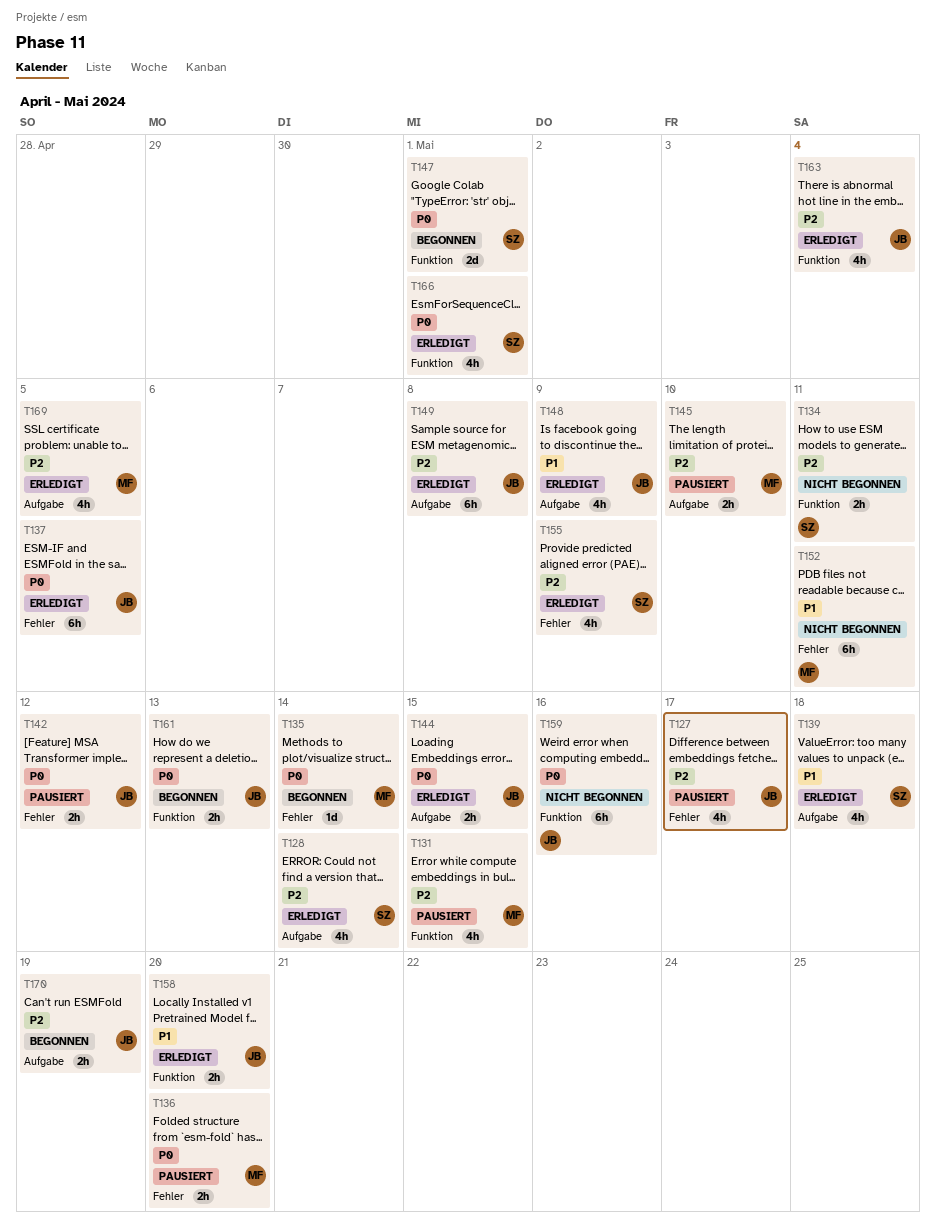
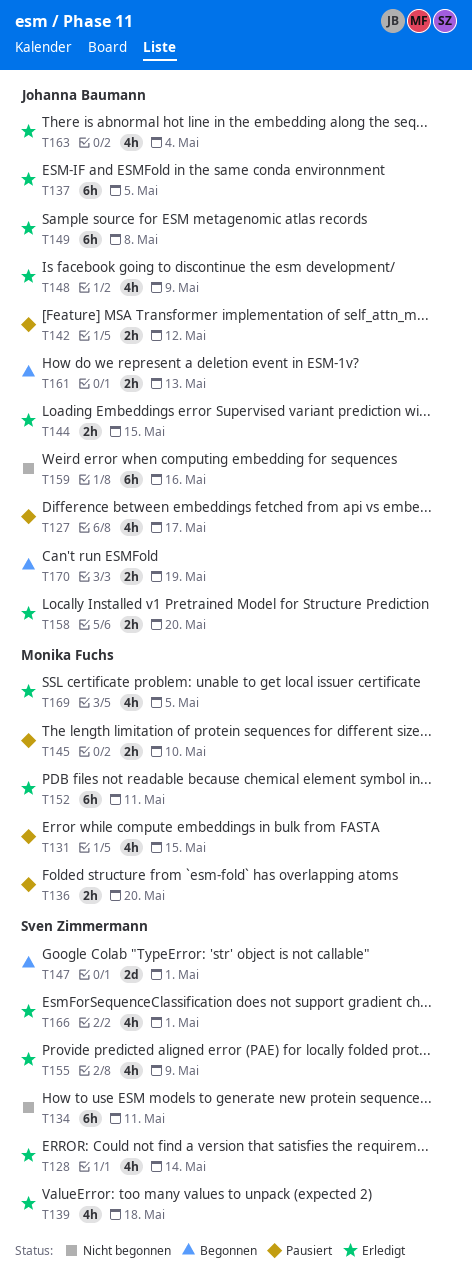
T134, estimate: 2h -> 6h
T135: present -> none
T152, status: Nicht begonnen -> Erledigt

